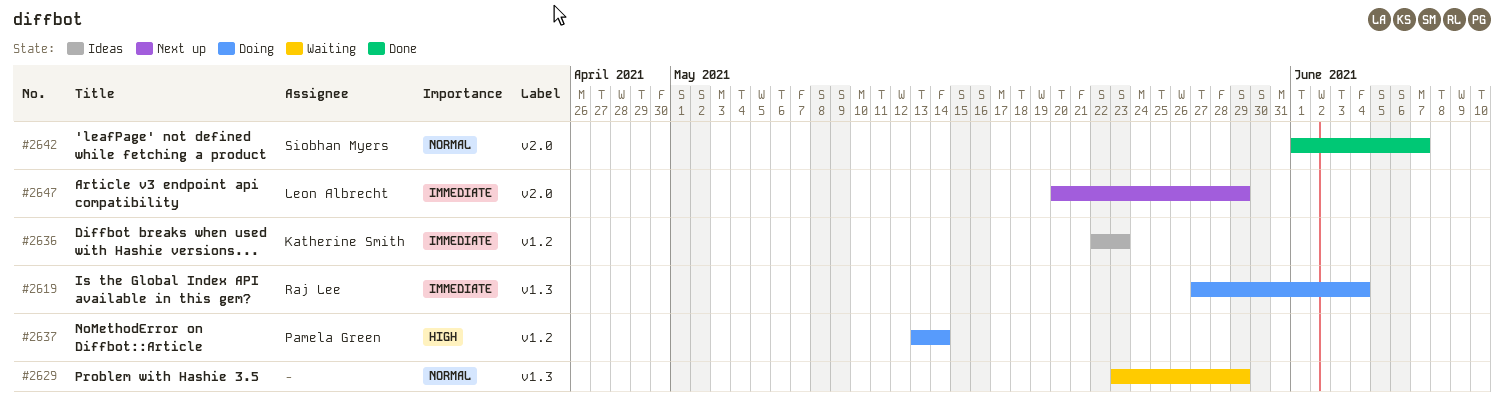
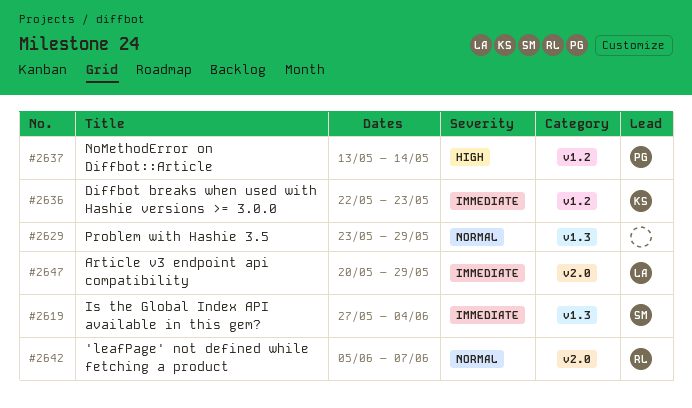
#2619, owner: Raj Lee -> Siobhan Myers
#2642, owner: Siobhan Myers -> Raj Lee
#2642, start: Jun 1 -> Jun 5

